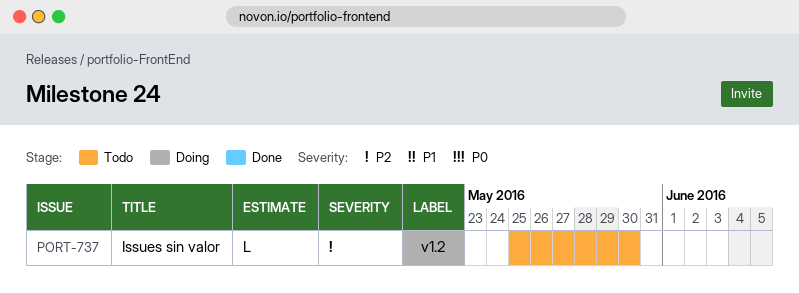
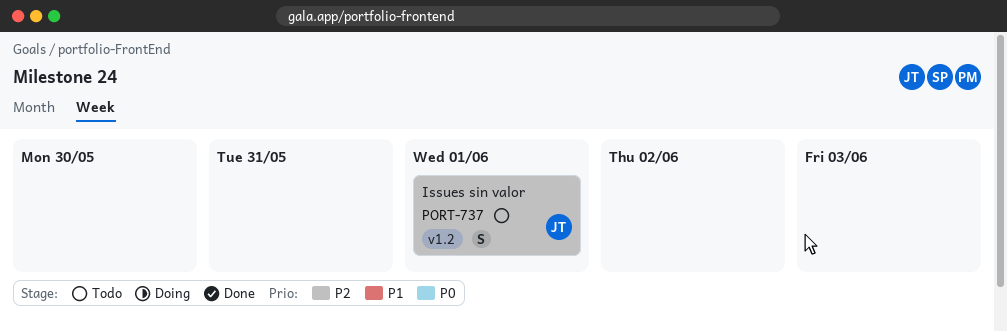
PORT-737, estimate: L -> S
PORT-737, due: May 30 -> Jun 1

